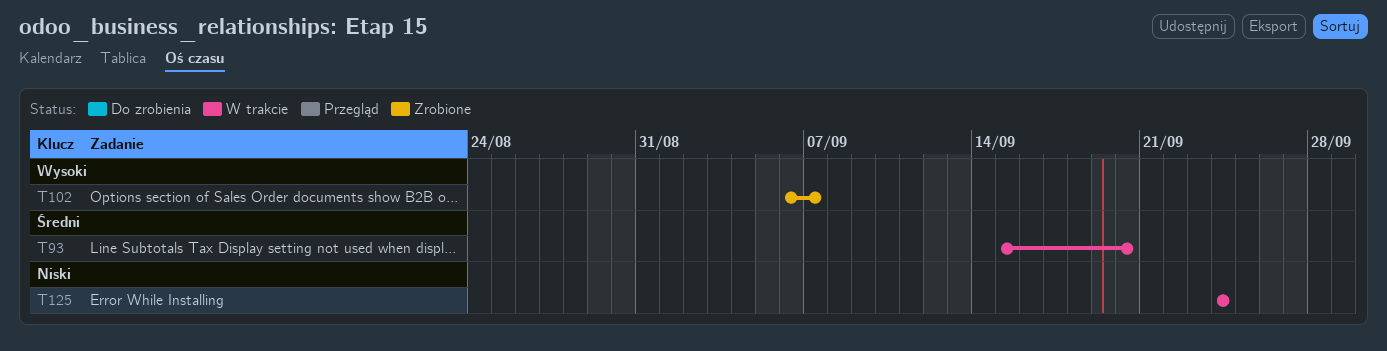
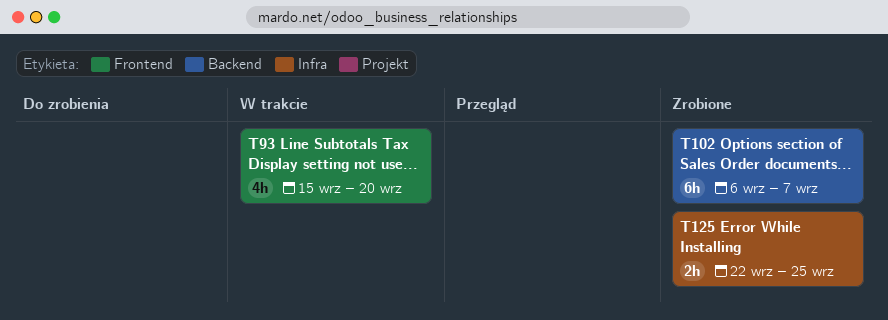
T125, status: W trakcie -> Zrobione
T125, start: Sep 24 -> Sep 22
T125, due: Sep 24 -> Sep 25

